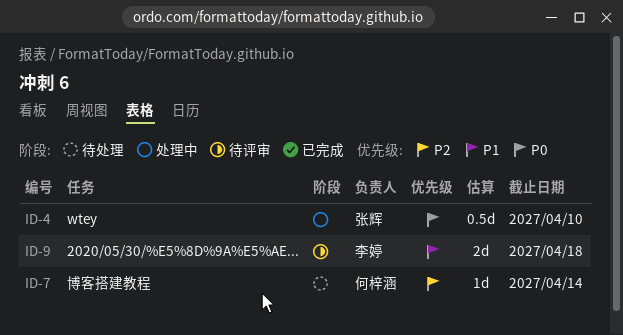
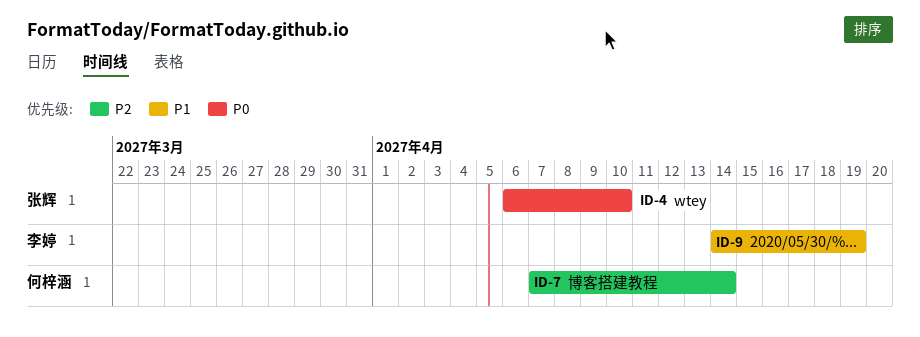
ID-9, due: Apr 18 -> Apr 19

